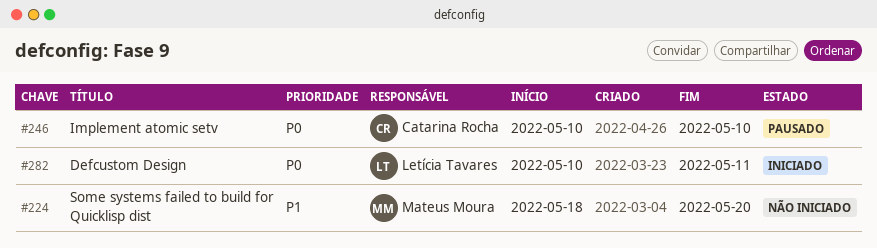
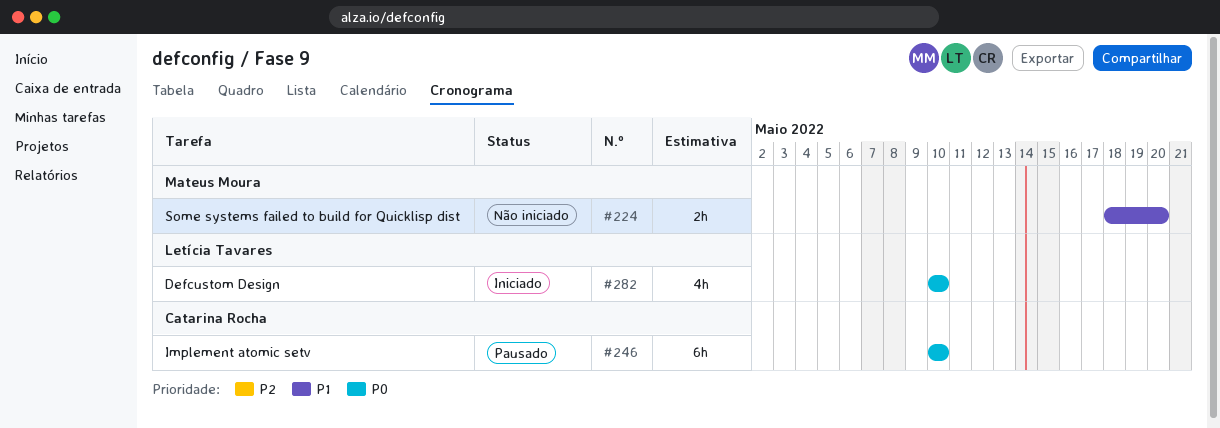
#282, due: May 11 -> May 10

